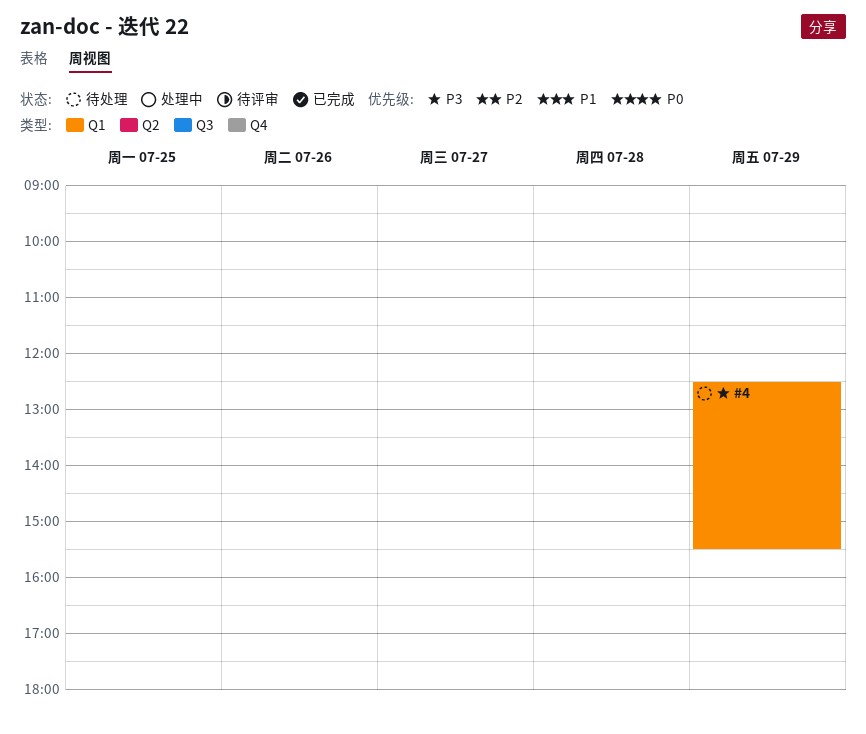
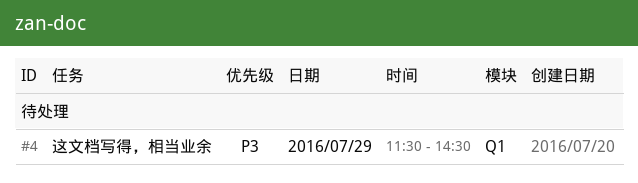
#4, begins: 12:30 -> 11:30
#4, ends: 15:30 -> 14:30

